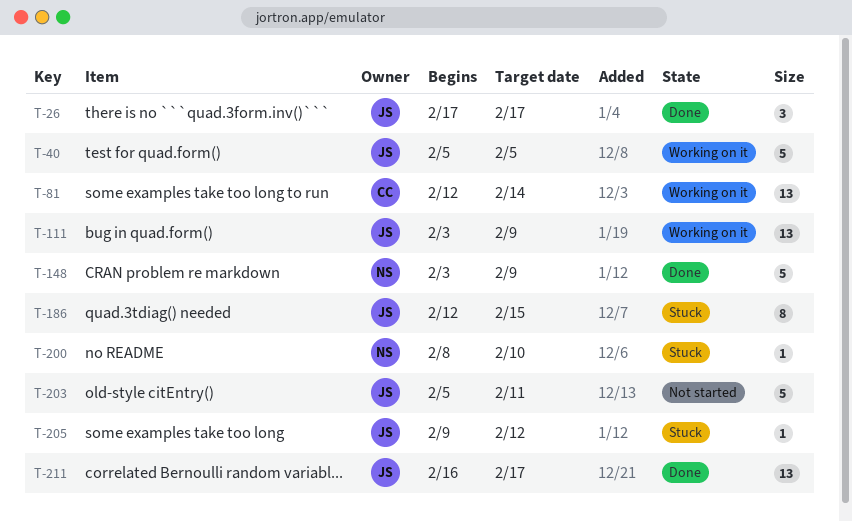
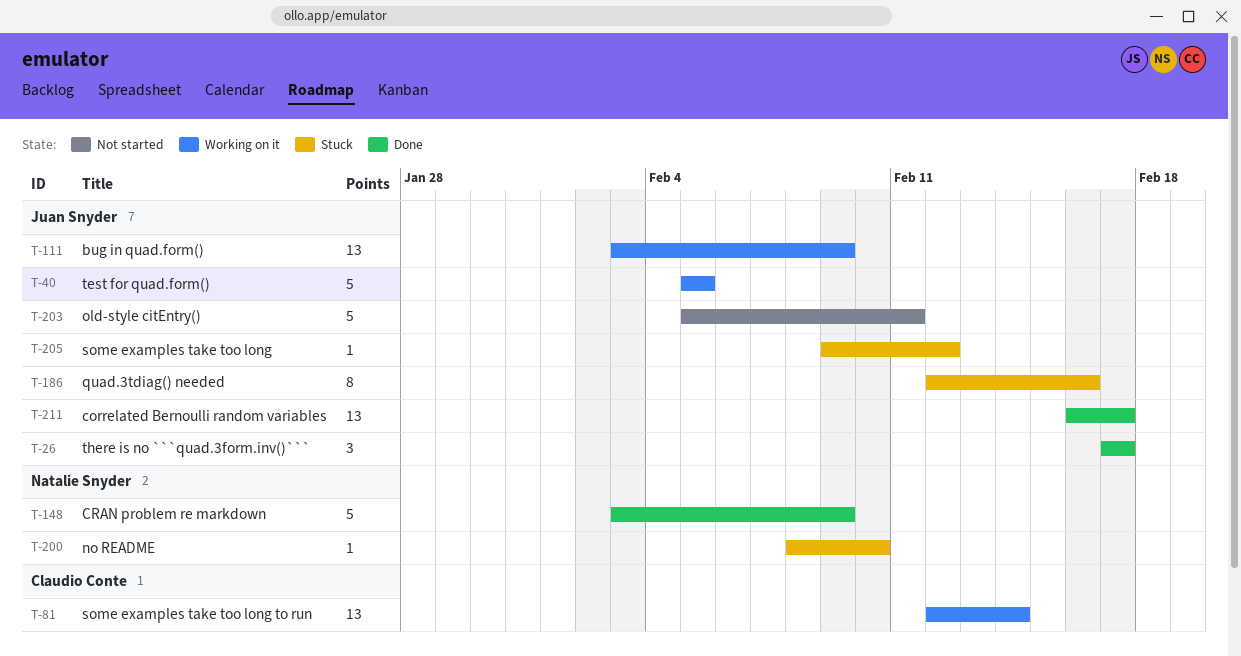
T-186, due: Feb 15 -> Feb 16

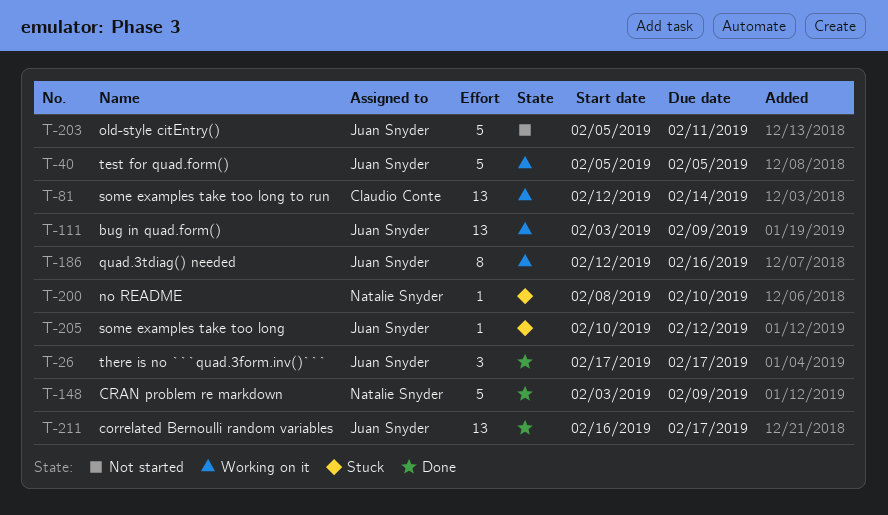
T-186, status: Stuck -> Working on it
T-205, start: Feb 9 -> Feb 10

